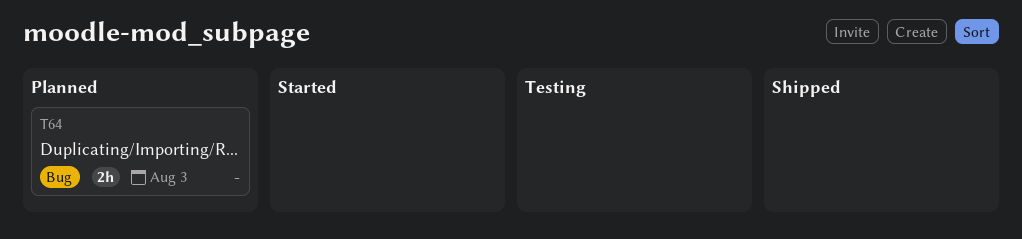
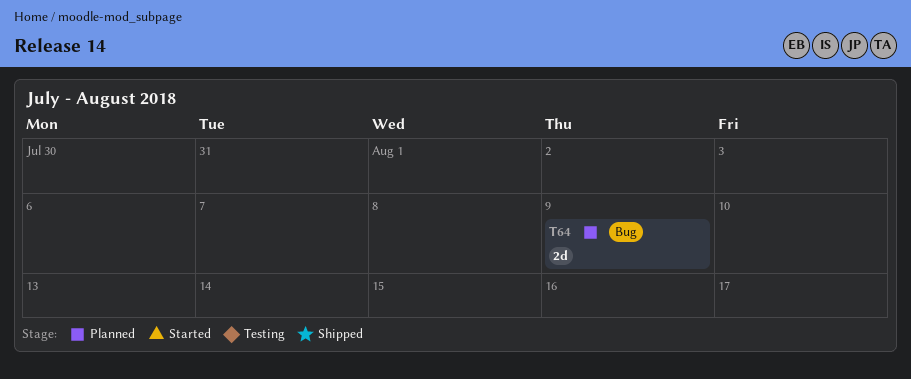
T64, estimate: 2h -> 2d
T64, due: Aug 3 -> Aug 9

